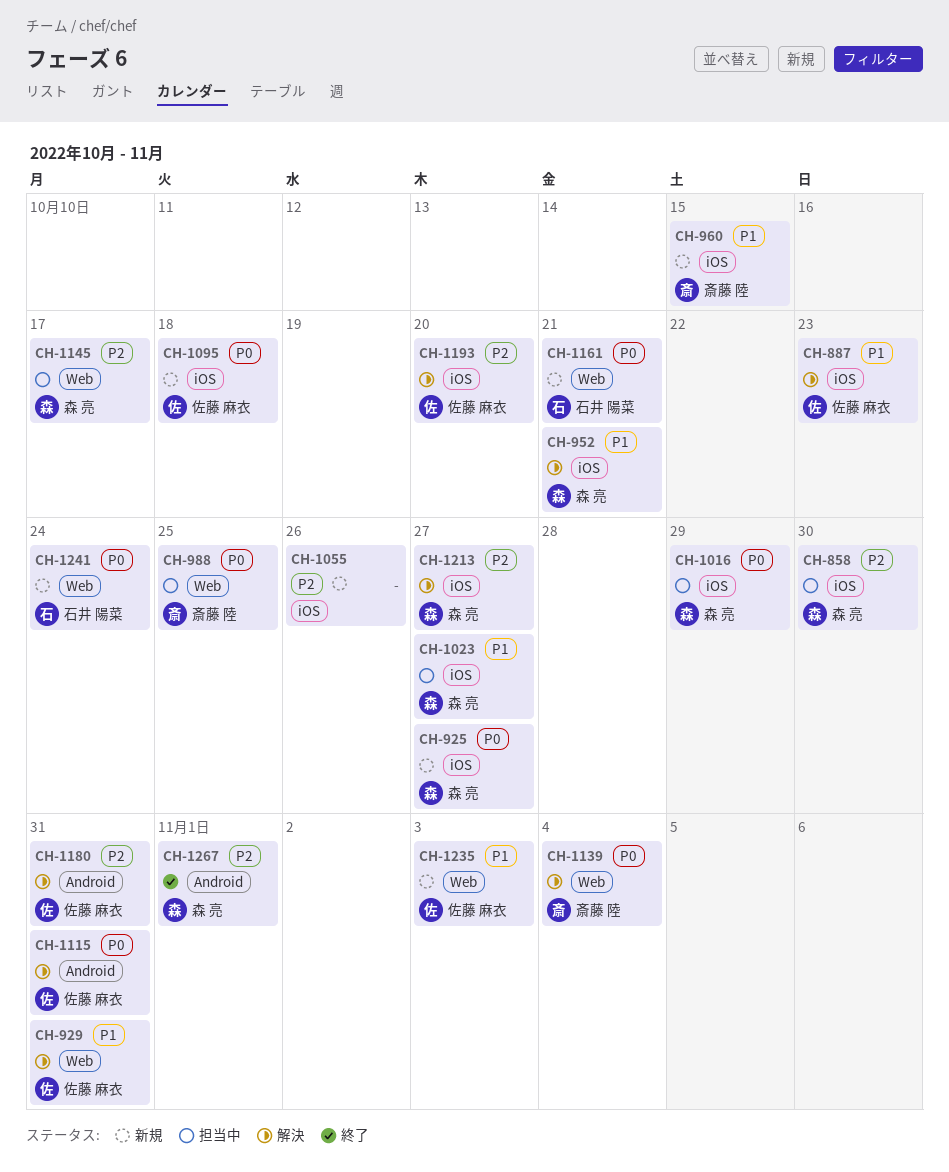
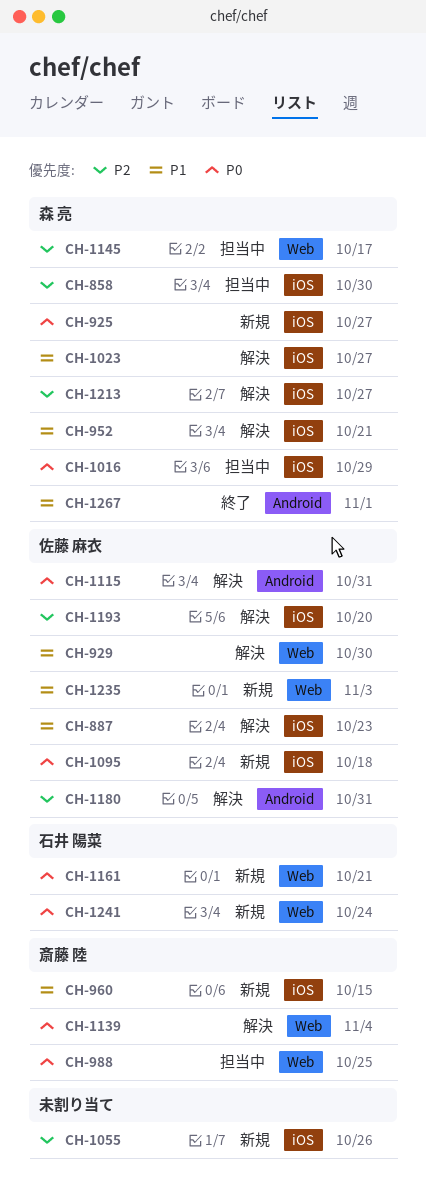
CH-929, due: Oct 31 -> Oct 30
CH-1023, status: 担当中 -> 解決
CH-1267, priority: P2 -> P1

